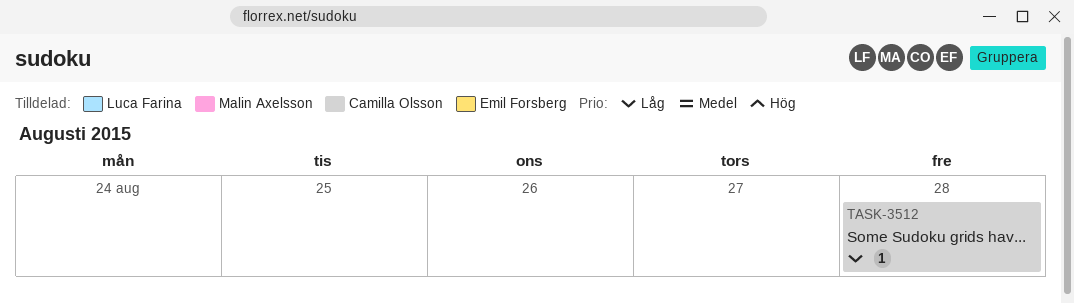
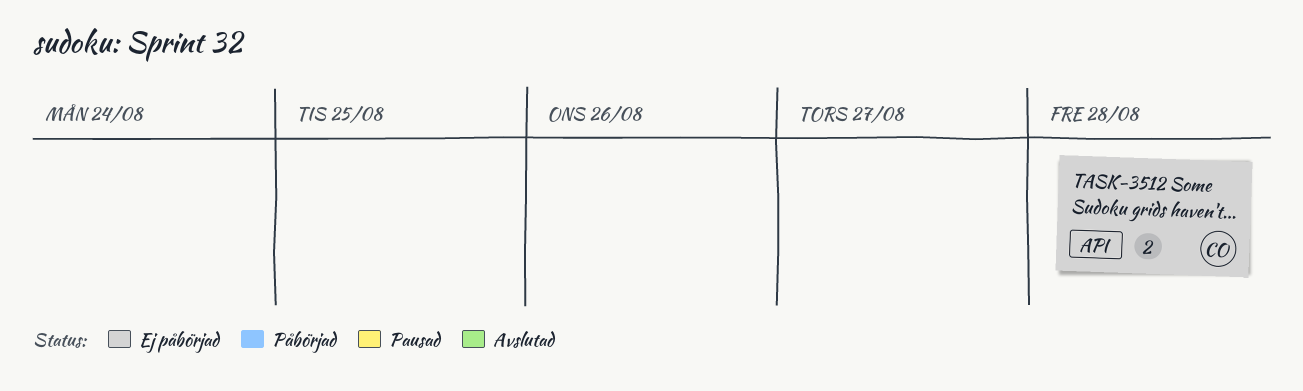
TASK-3512, estimate: 1 -> 2

